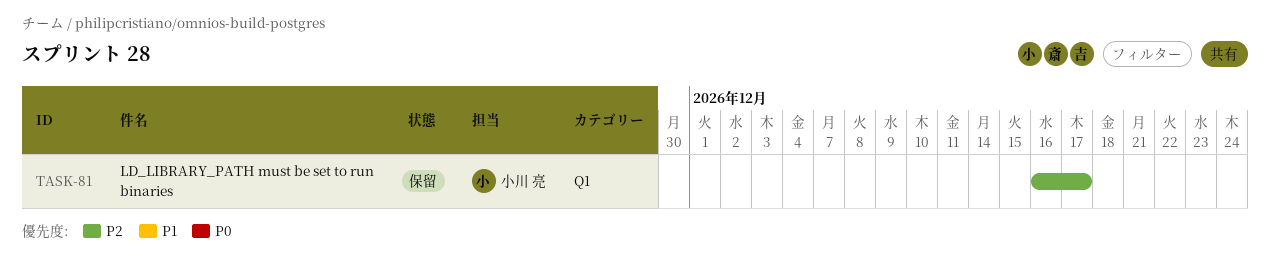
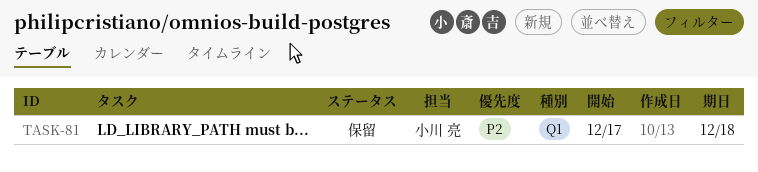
TASK-81, start: Dec 16 -> Dec 17
TASK-81, due: Dec 17 -> Dec 18

